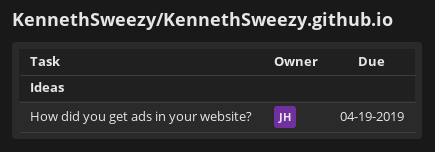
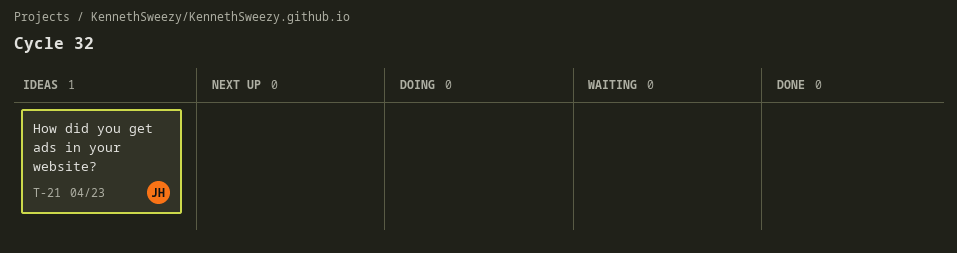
How did you get ads in your website?, due: Apr 19 -> Apr 23

